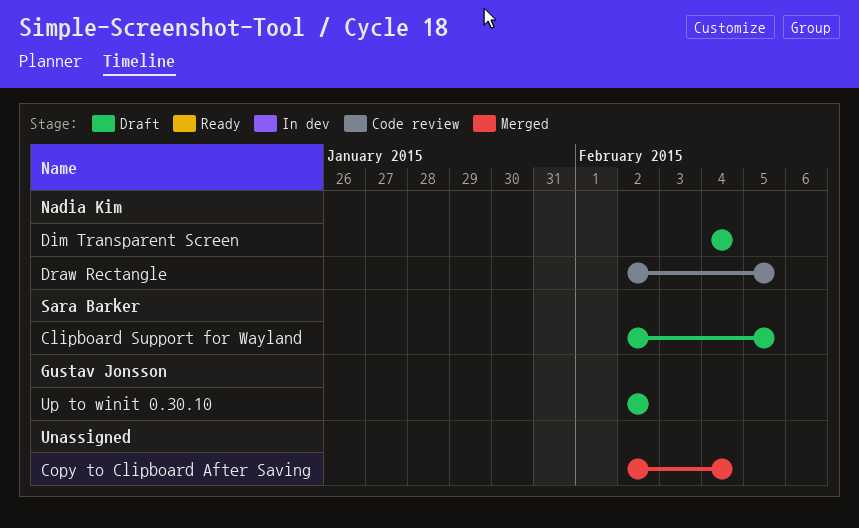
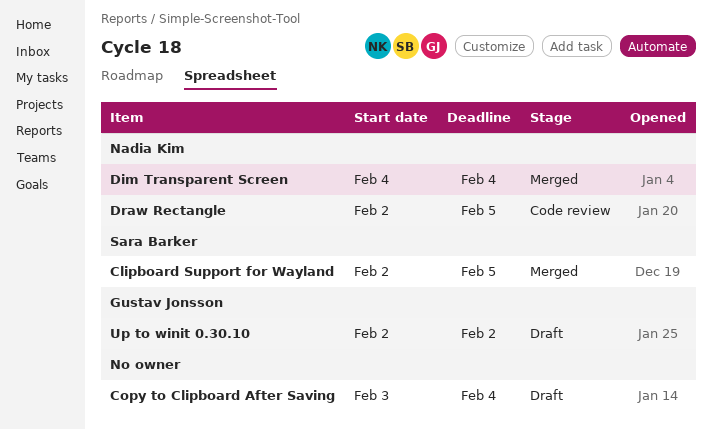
Clipboard Support for Wayland, status: Draft -> Merged
Copy to Clipboard After Saving, status: Merged -> Draft
Copy to Clipboard After Saving, start: Feb 2 -> Feb 3
Dim Transparent Screen, status: Draft -> Merged

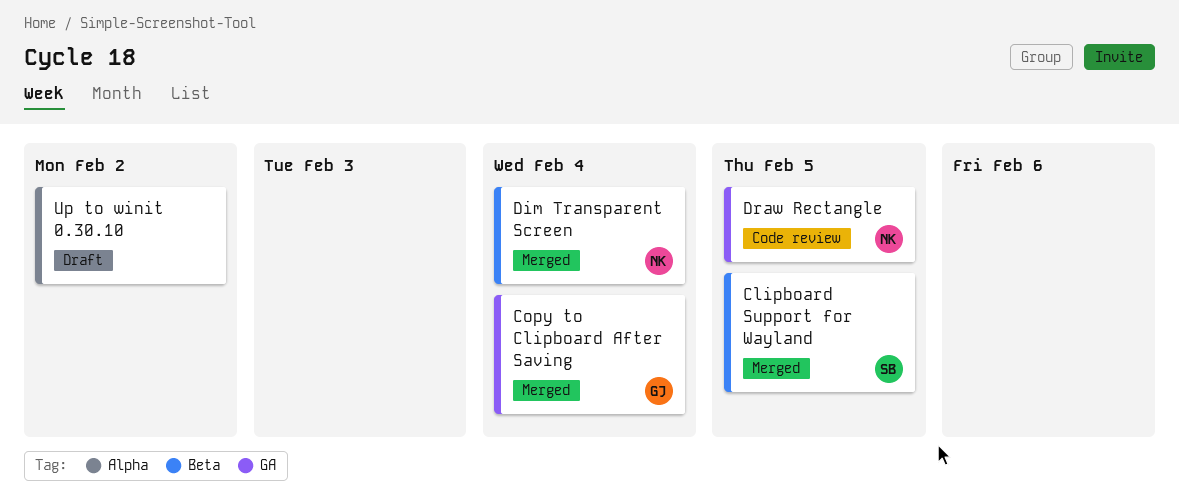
Copy to Clipboard After Saving, status: Draft -> Merged
Copy to Clipboard After Saving, owner: none -> Gustav Jonsson
Up to winit 0.30.10, owner: Gustav Jonsson -> none

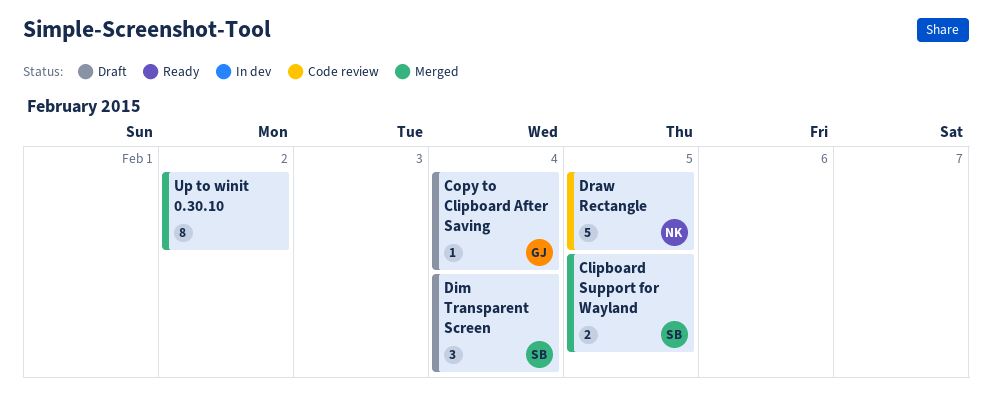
Copy to Clipboard After Saving, status: Merged -> Draft
Dim Transparent Screen, status: Merged -> Draft
Dim Transparent Screen, owner: NK -> SB
Up to winit 0.30.10, status: Draft -> Merged

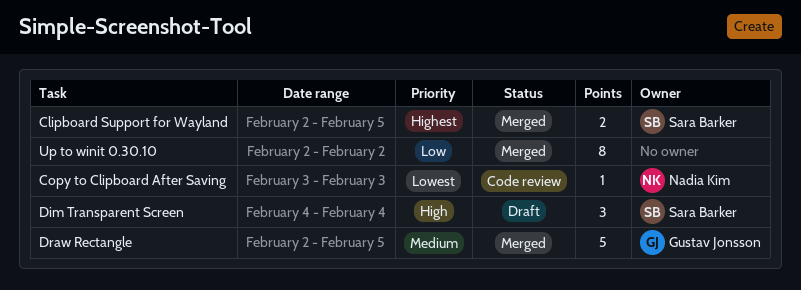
Copy to Clipboard After Saving, status: Draft -> Code review
Copy to Clipboard After Saving, owner: Gustav Jonsson -> Nadia Kim
Copy to Clipboard After Saving, due: Feb 4 -> Feb 3
Draw Rectangle, status: Code review -> Merged
Draw Rectangle, owner: Nadia Kim -> Gustav Jonsson

